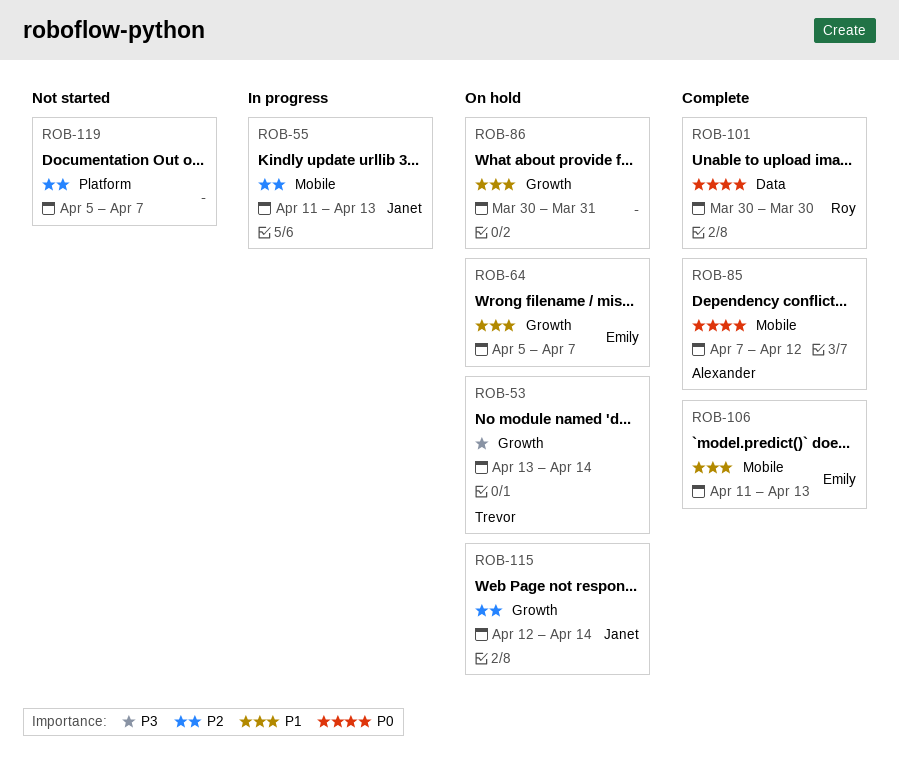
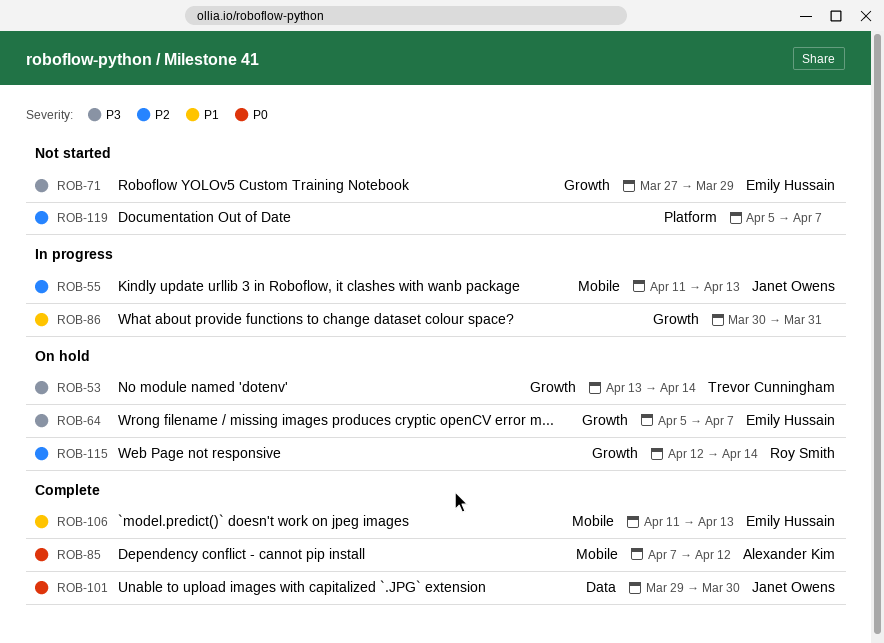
ROB-64, priority: P1 -> P3
ROB-71: none -> present
ROB-86, status: On hold -> In progress
ROB-101, owner: Roy Smith -> Janet Owens
ROB-101, start: Mar 30 -> Mar 29
ROB-115, owner: Janet Owens -> Roy Smith

